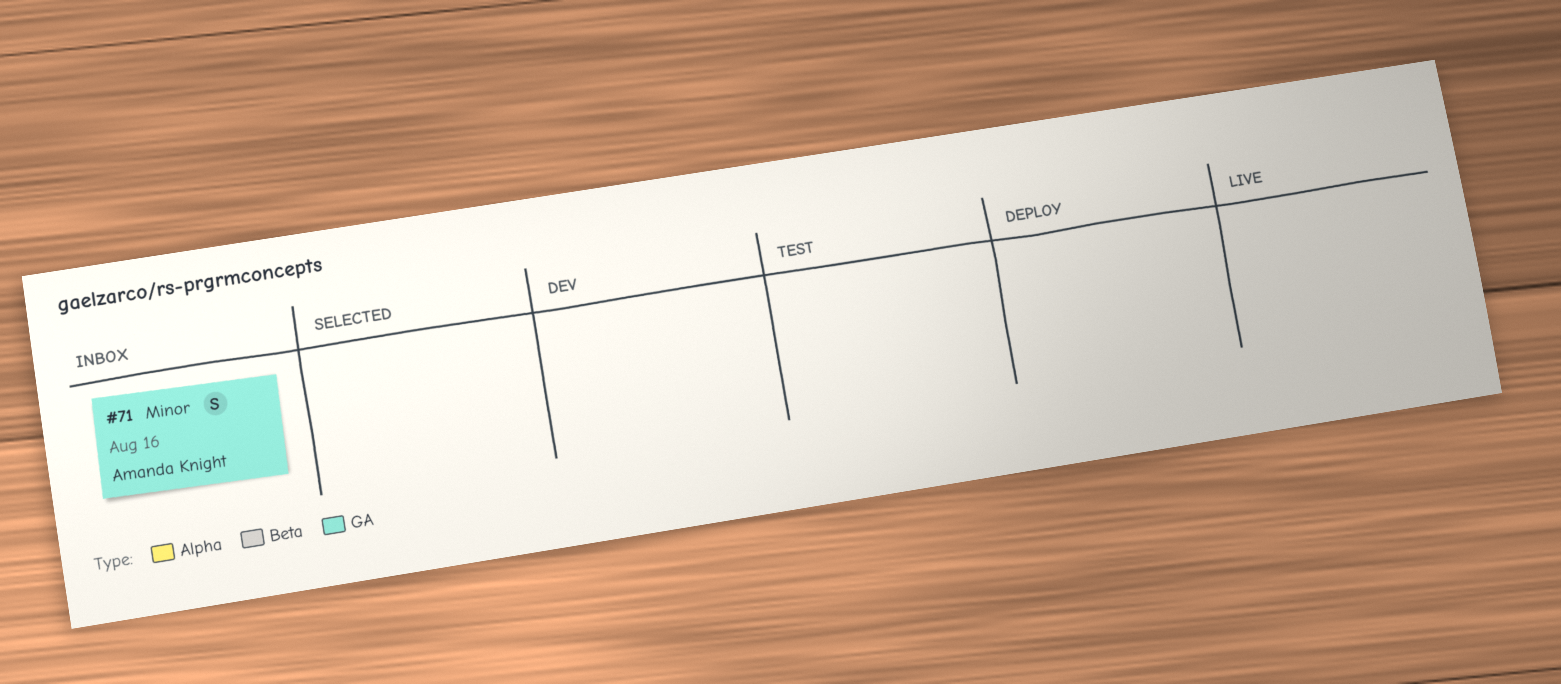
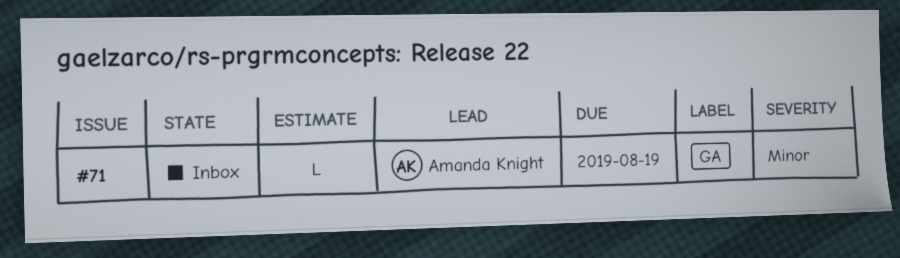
#71, estimate: S -> L
#71, due: Aug 16 -> Aug 19

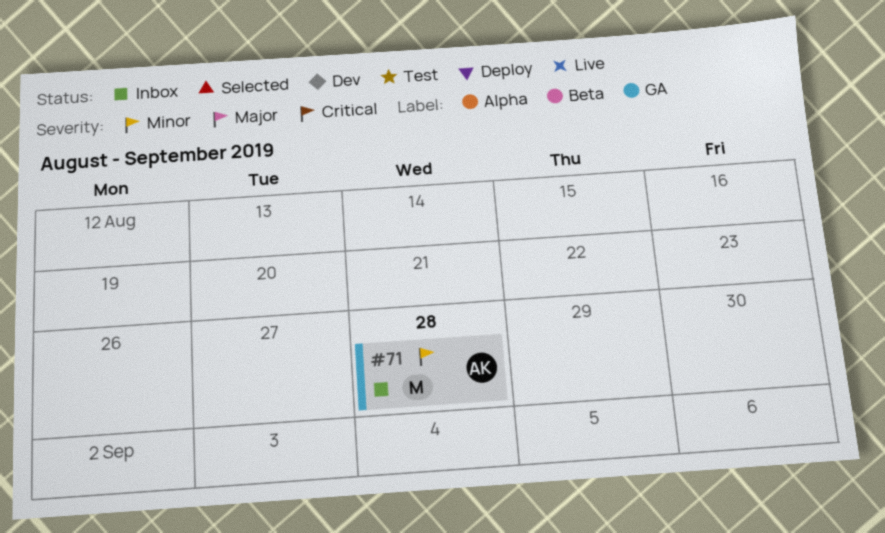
#71, estimate: L -> M
#71, due: Aug 19 -> Aug 28

